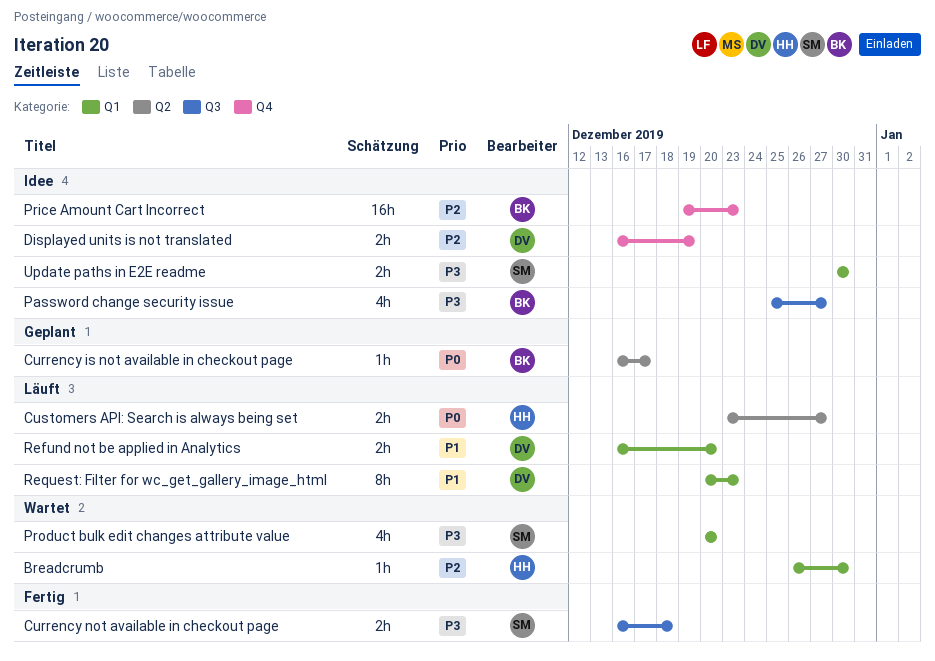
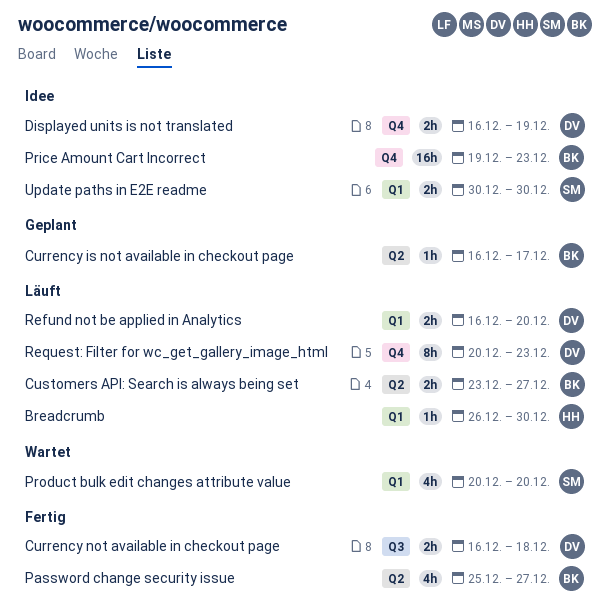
Breadcrumb, status: Wartet -> Läuft
Currency not available in checkout page, owner: SM -> DV
Customers API: Search is always being set, owner: HH -> BK
Password change security issue, status: Idee -> Fertig
Password change security issue, label: Q3 -> Q2
Request: Filter for wc_get_gallery_image_html, label: Q1 -> Q4

